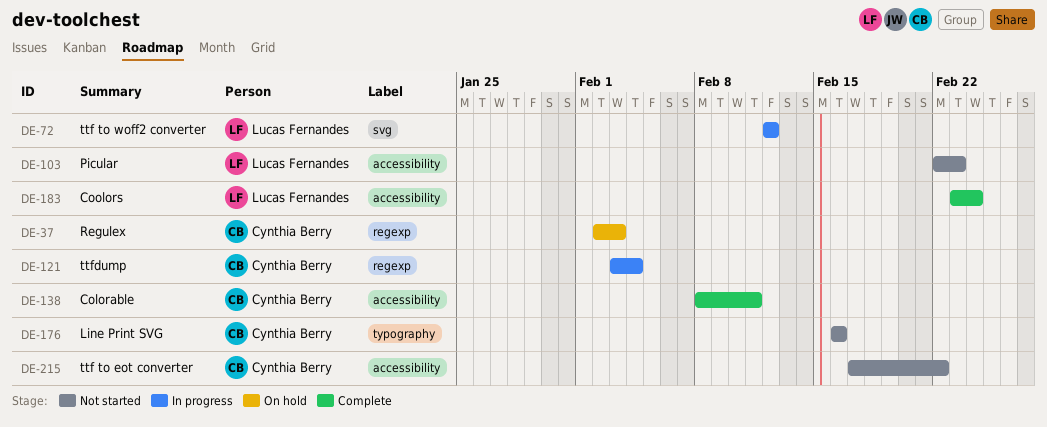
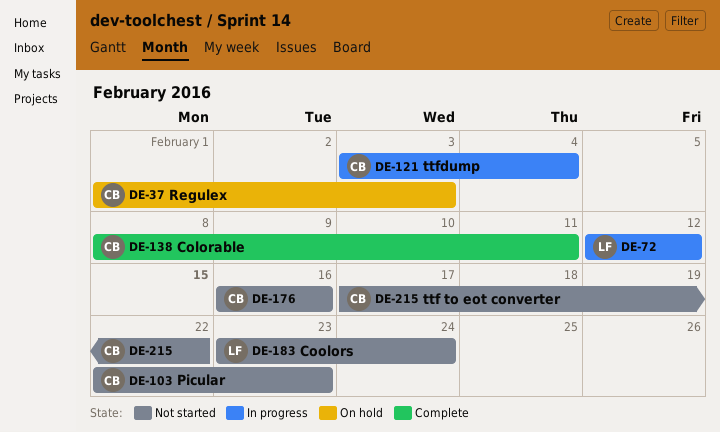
DE-37, start: Feb 2 -> Feb 1
DE-103, owner: Lucas Fernandes -> Cynthia Berry
DE-183, status: Complete -> Not started

